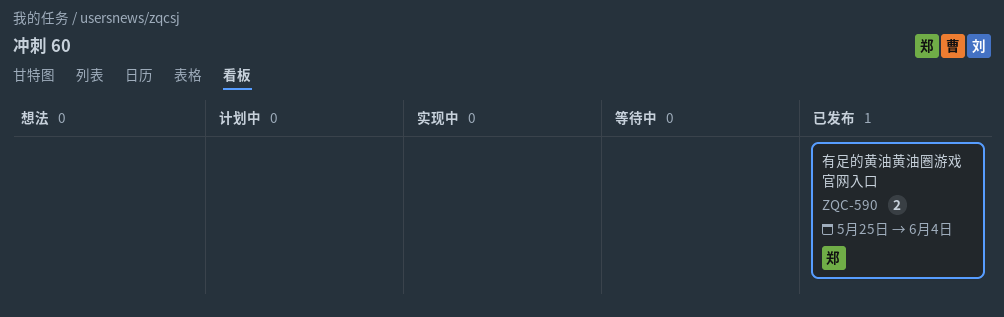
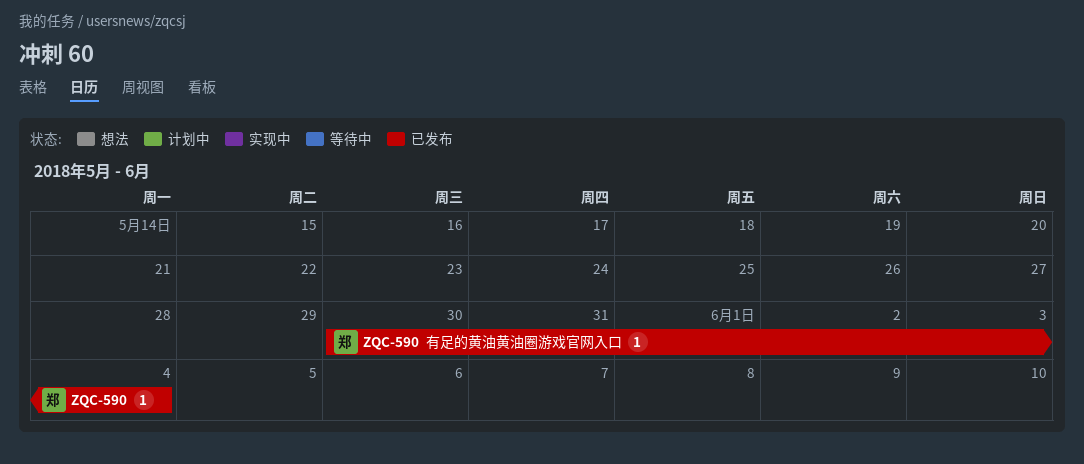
ZQC-590, estimate: 2 -> 1
ZQC-590, start: May 25 -> May 30

